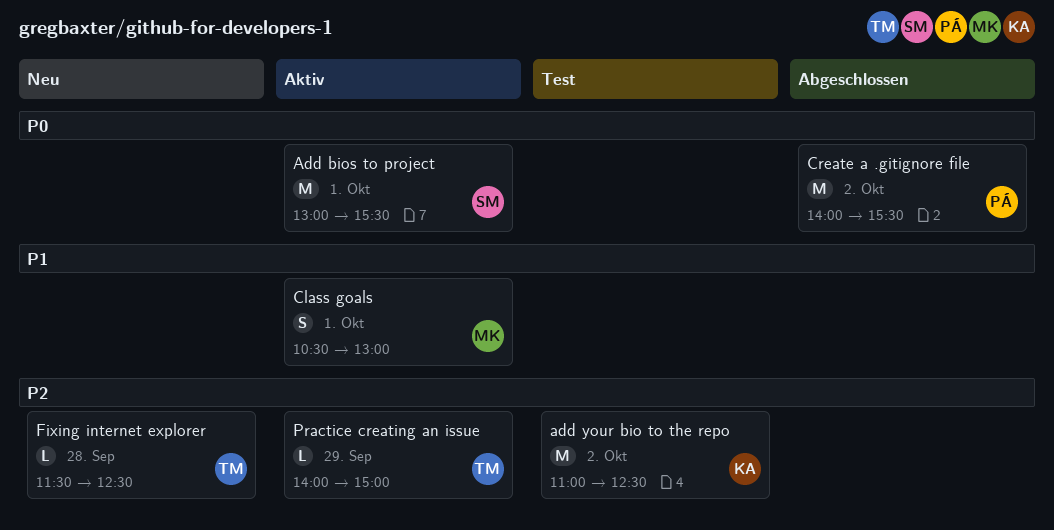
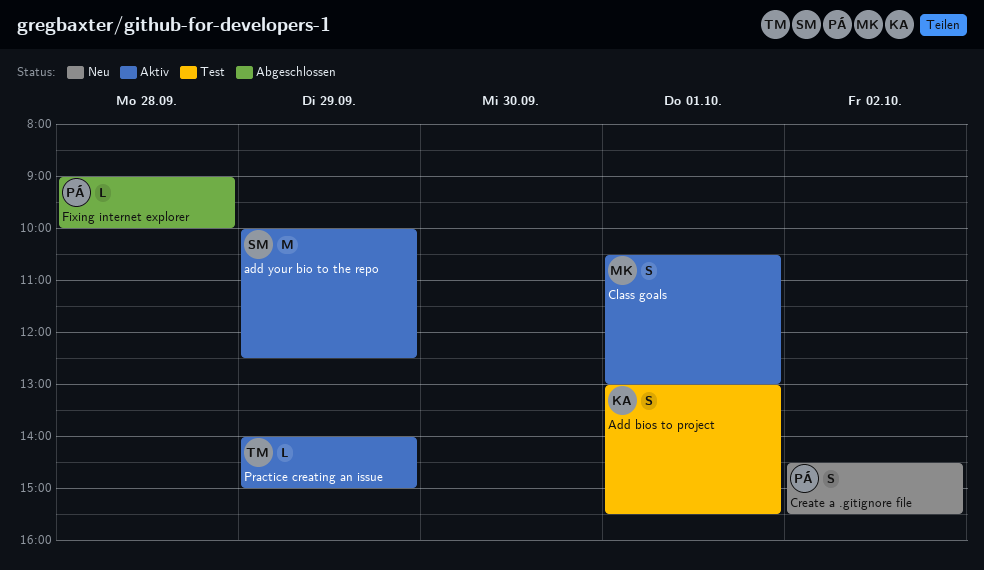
Add bios to project, status: Aktiv -> Test
Add bios to project, owner: SM -> KA
Add bios to project, estimate: M -> S
add your bio to the repo, status: Test -> Aktiv
add your bio to the repo, owner: KA -> SM
add your bio to the repo, day: Oct 2 -> Sep 29
add your bio to the repo, begins: 11:00 -> 10:00
Create a .gitignore file, status: Abgeschlossen -> Neu
Create a .gitignore file, estimate: M -> S
Create a .gitignore file, begins: 14:00 -> 14:30
Fixing internet explorer, status: Neu -> Abgeschlossen
Fixing internet explorer, owner: TM -> PÁ
Fixing internet explorer, begins: 11:30 -> 09:00
Fixing internet explorer, ends: 12:30 -> 10:00

